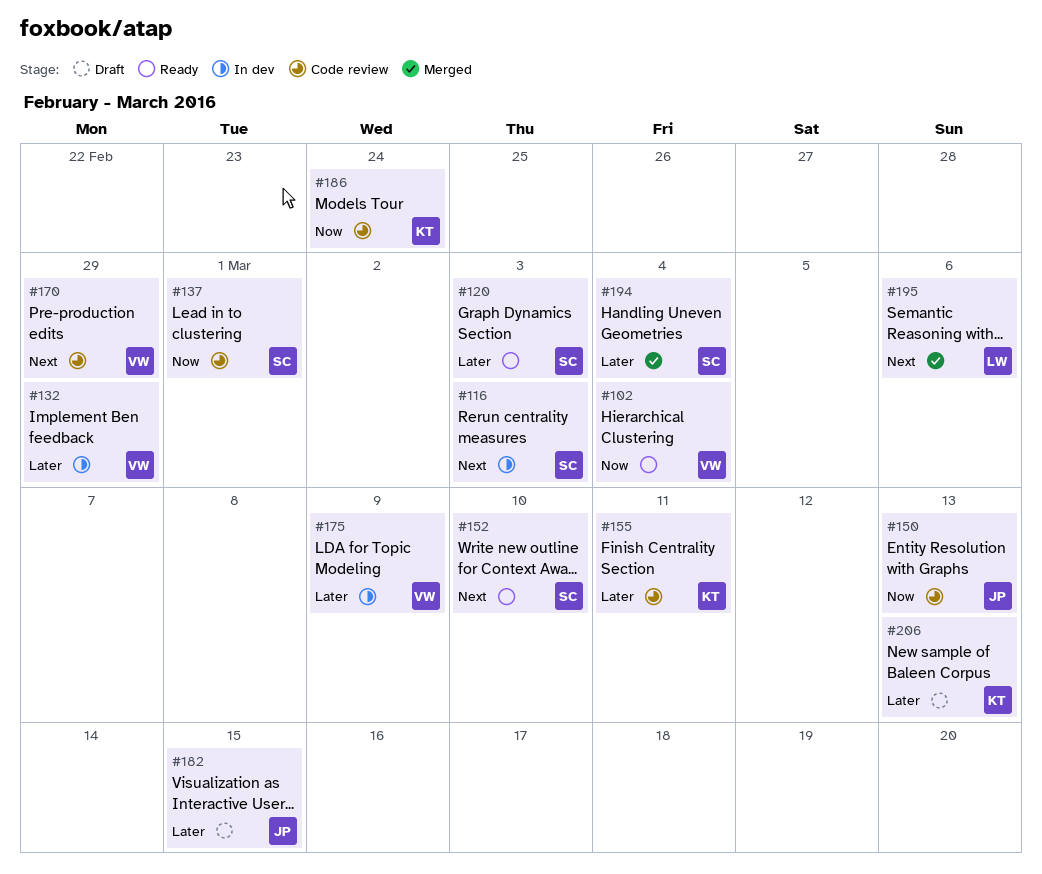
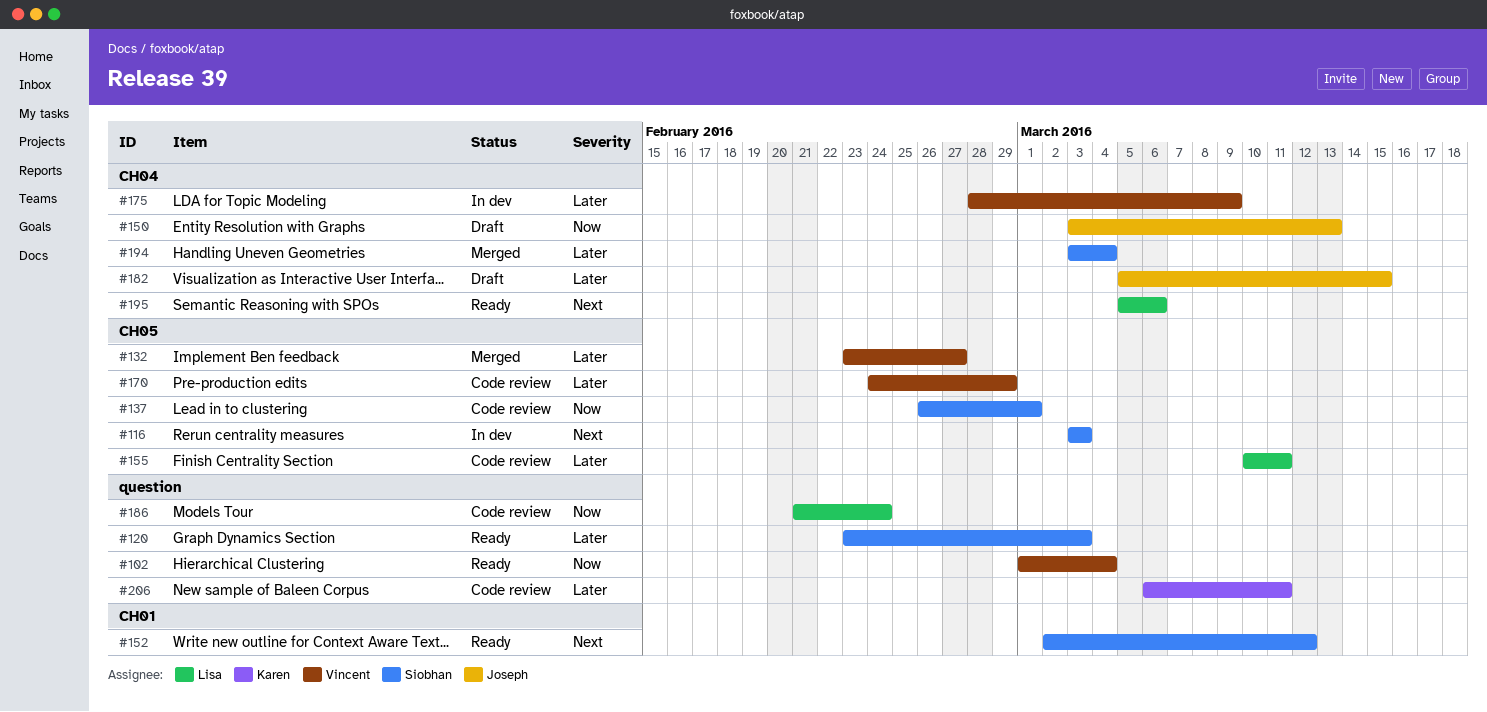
#132, status: In dev -> Merged
#132, due: Feb 29 -> Feb 27
#150, status: Code review -> Draft
#152, due: Mar 10 -> Mar 12
#155, owner: Karen -> Lisa
#170, priority: Next -> Later
#186, owner: Karen -> Lisa
#195, status: Merged -> Ready
#206, status: Draft -> Code review
#206, due: Mar 13 -> Mar 11

